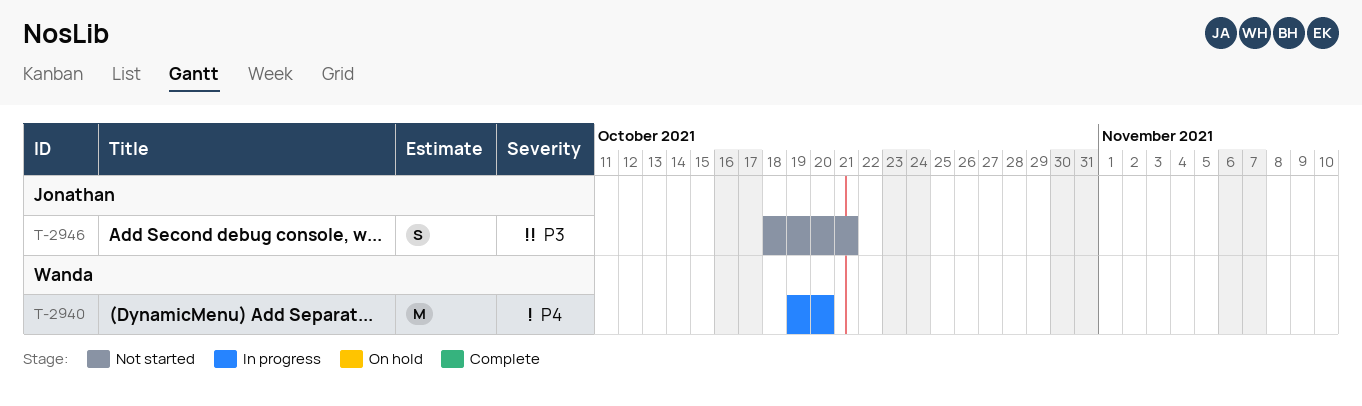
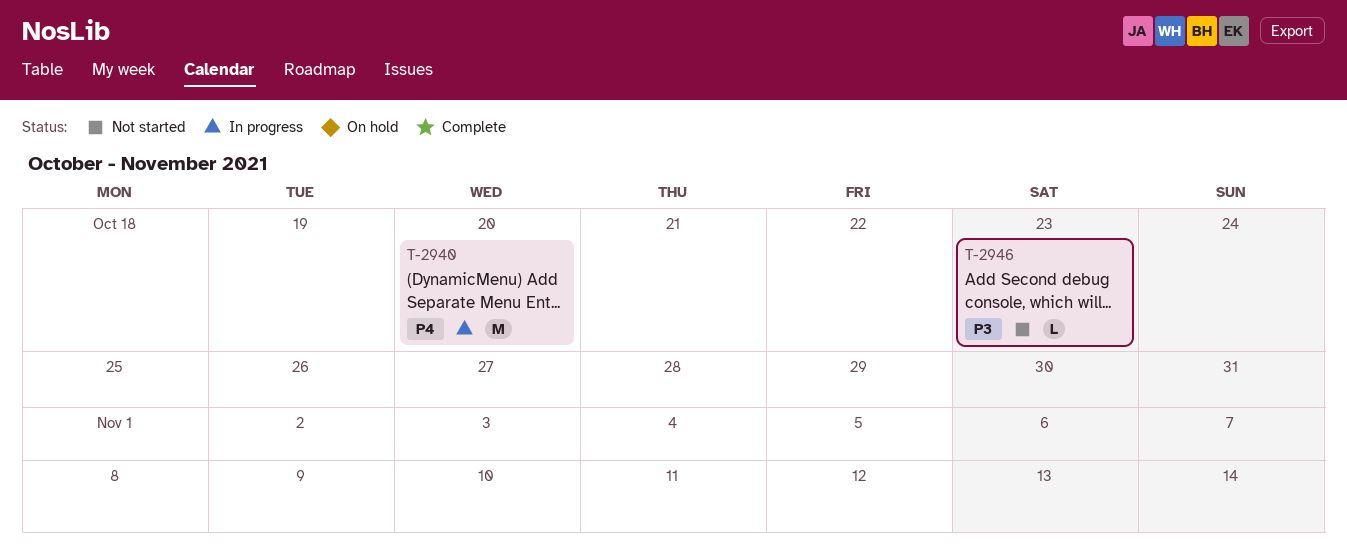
T-2946, estimate: S -> L
T-2946, due: Oct 21 -> Oct 23

